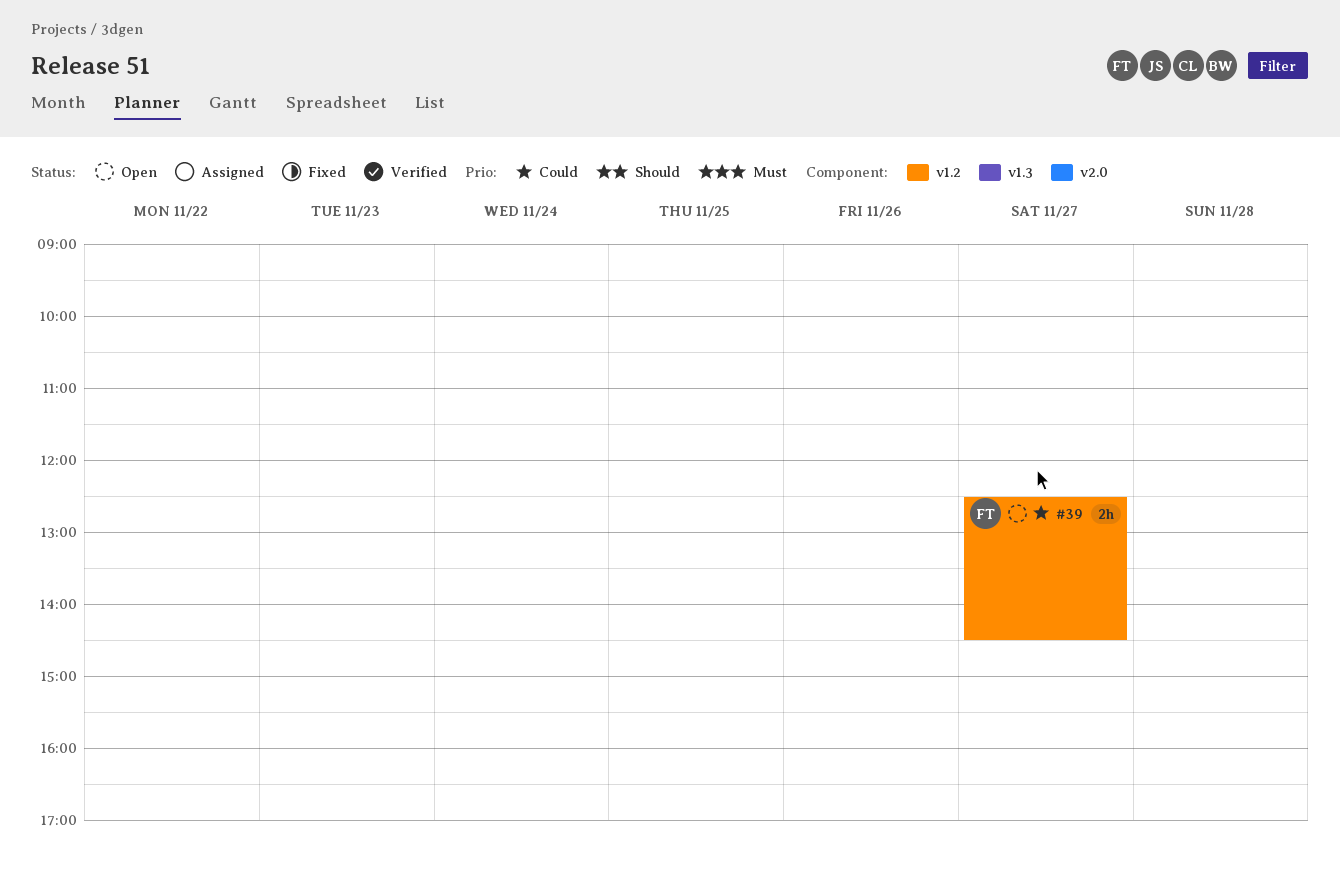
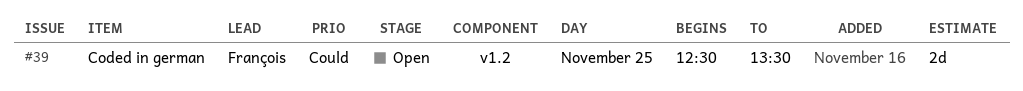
#39, estimate: 2h -> 2d
#39, day: Nov 27 -> Nov 25
#39, ends: 14:30 -> 13:30

